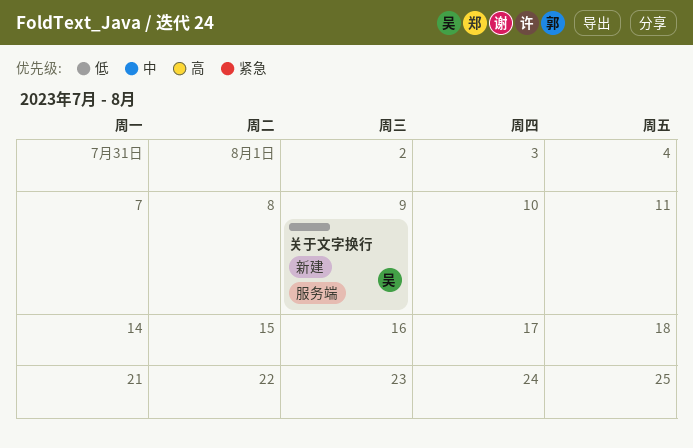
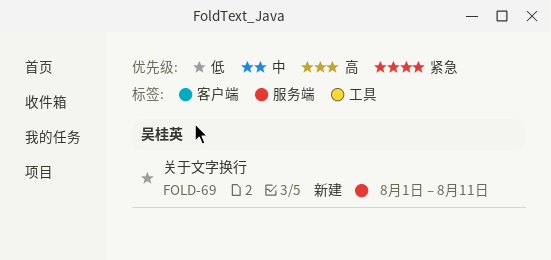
关于文字换行, due: Aug 9 -> Aug 11

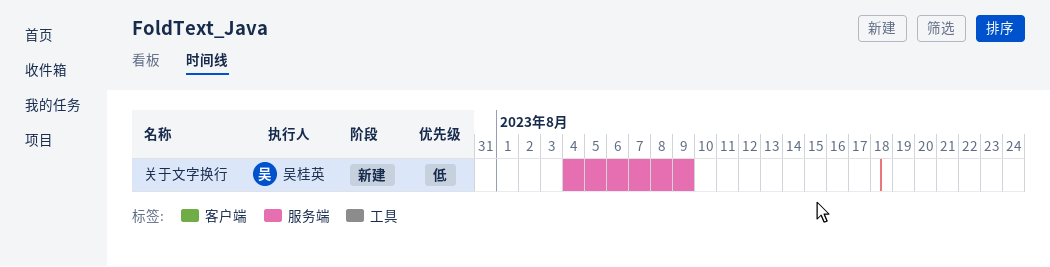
关于文字换行, start: Aug 1 -> Aug 4
关于文字换行, due: Aug 11 -> Aug 9

